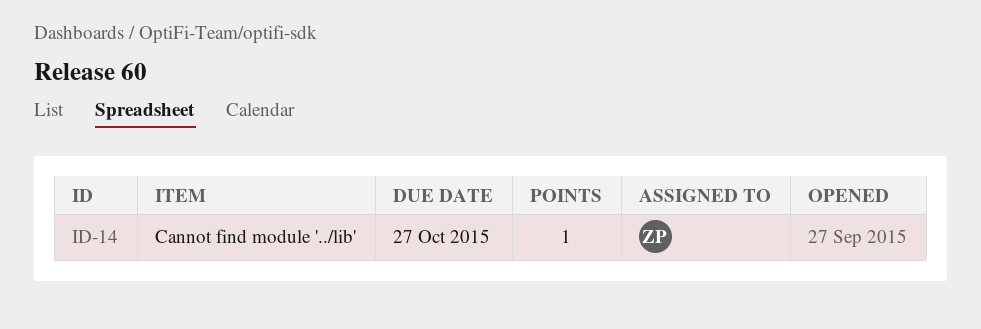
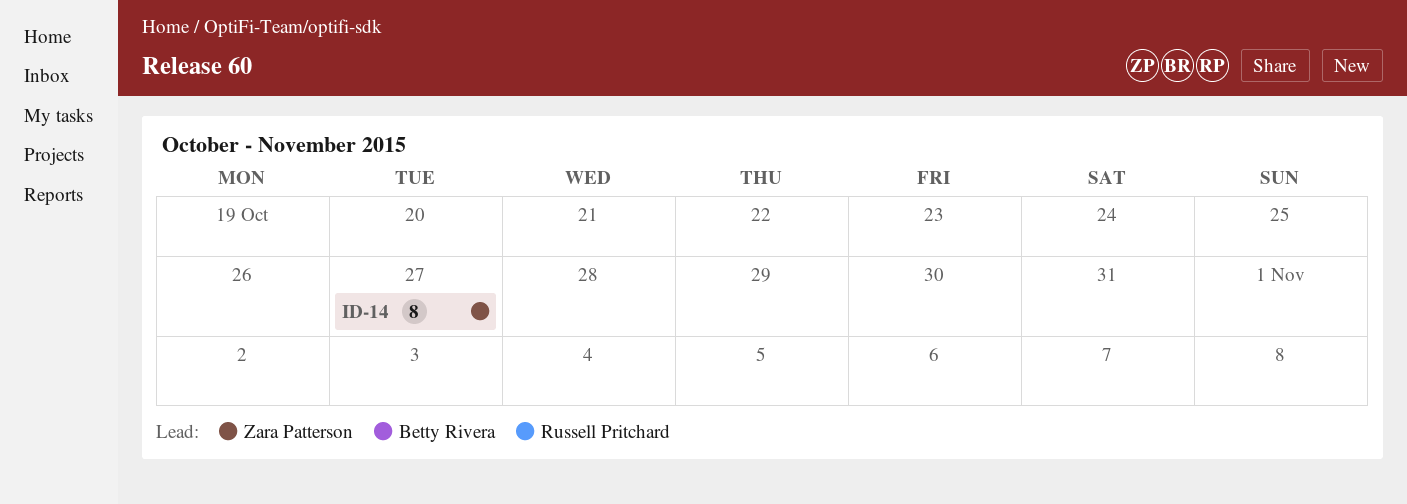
ID-14, estimate: 1 -> 8

